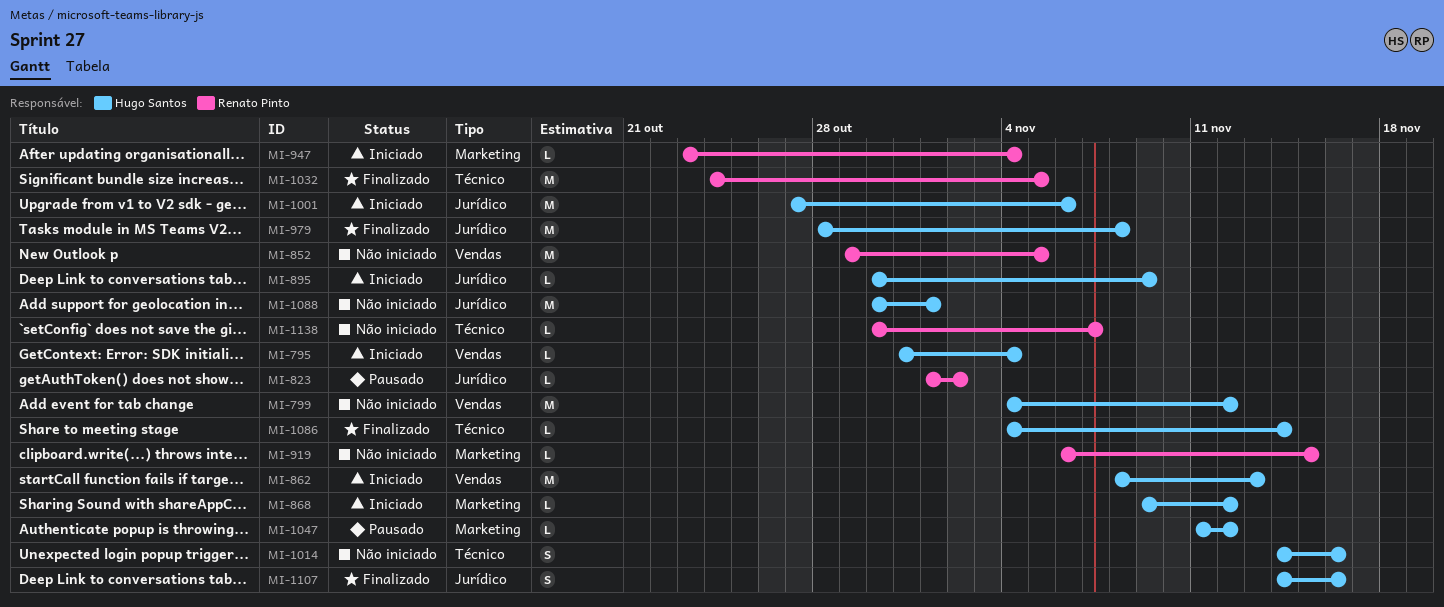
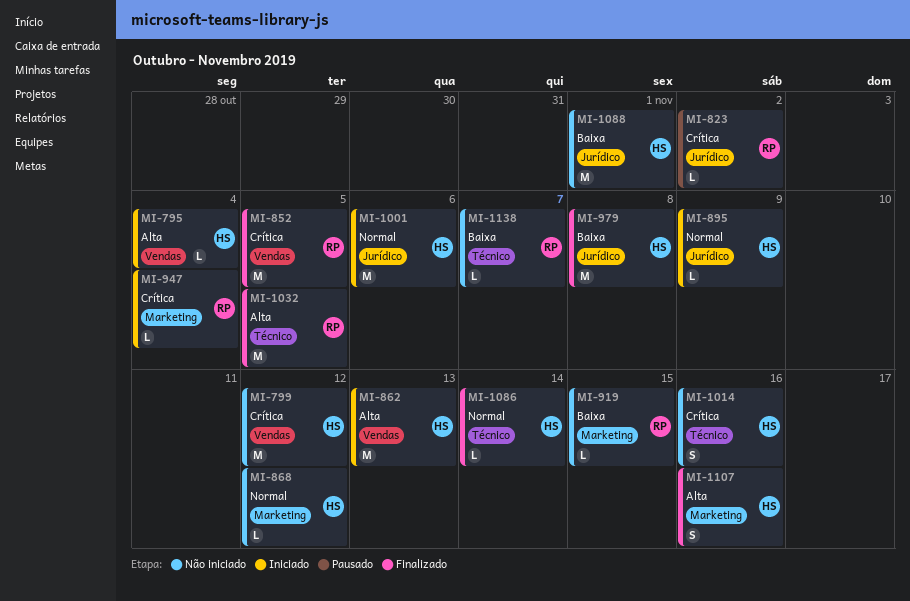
MI-852, status: Não iniciado -> Finalizado
MI-868, status: Iniciado -> Não iniciado
MI-1047: present -> none
MI-1107, label: Jurídico -> Marketing

